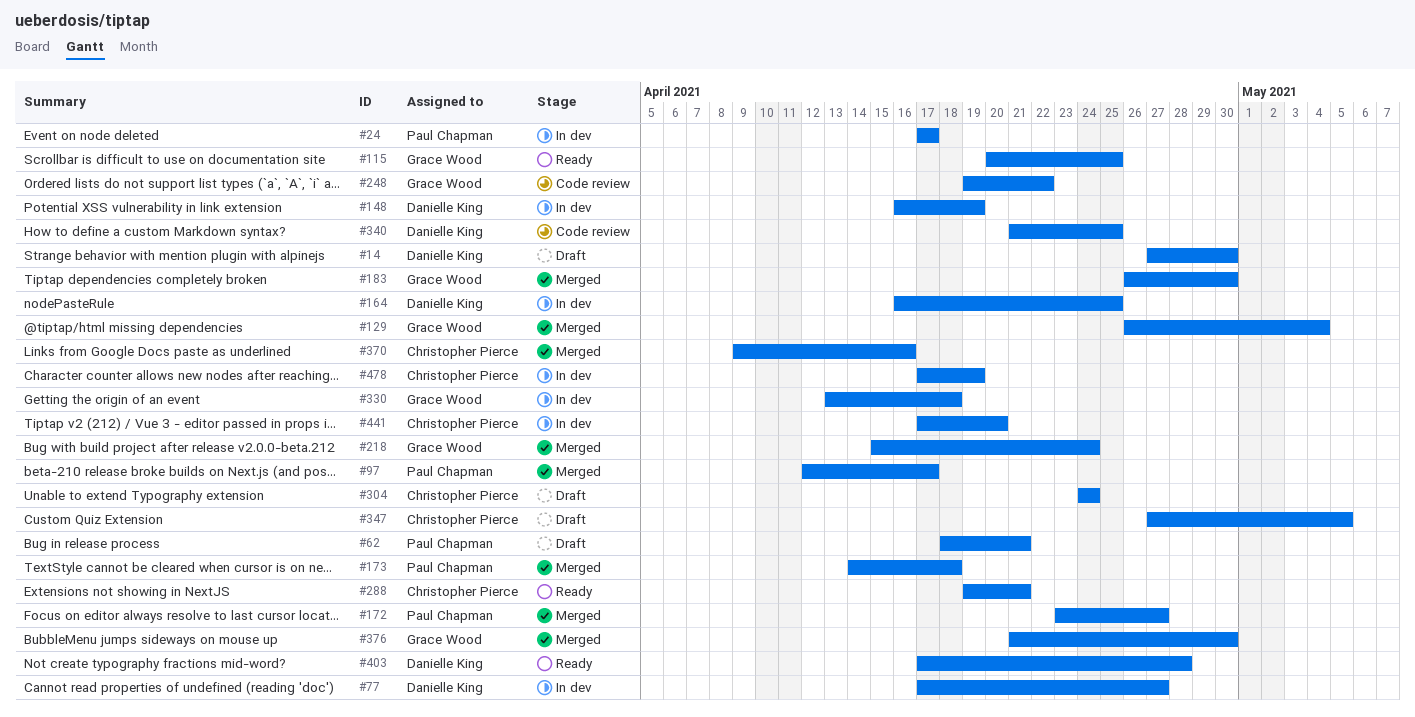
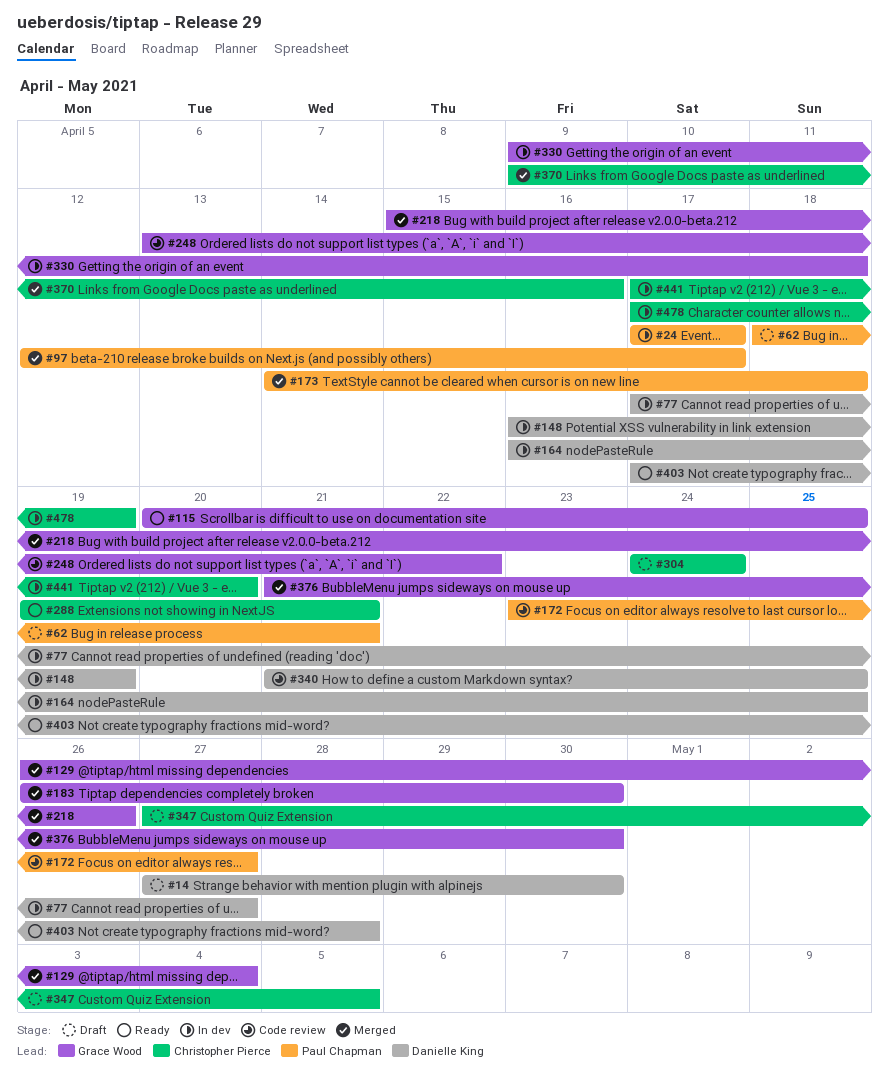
#172, status: Merged -> Code review
#218, due: Apr 24 -> Apr 26
#248, start: Apr 19 -> Apr 13
#330, start: Apr 13 -> Apr 9

